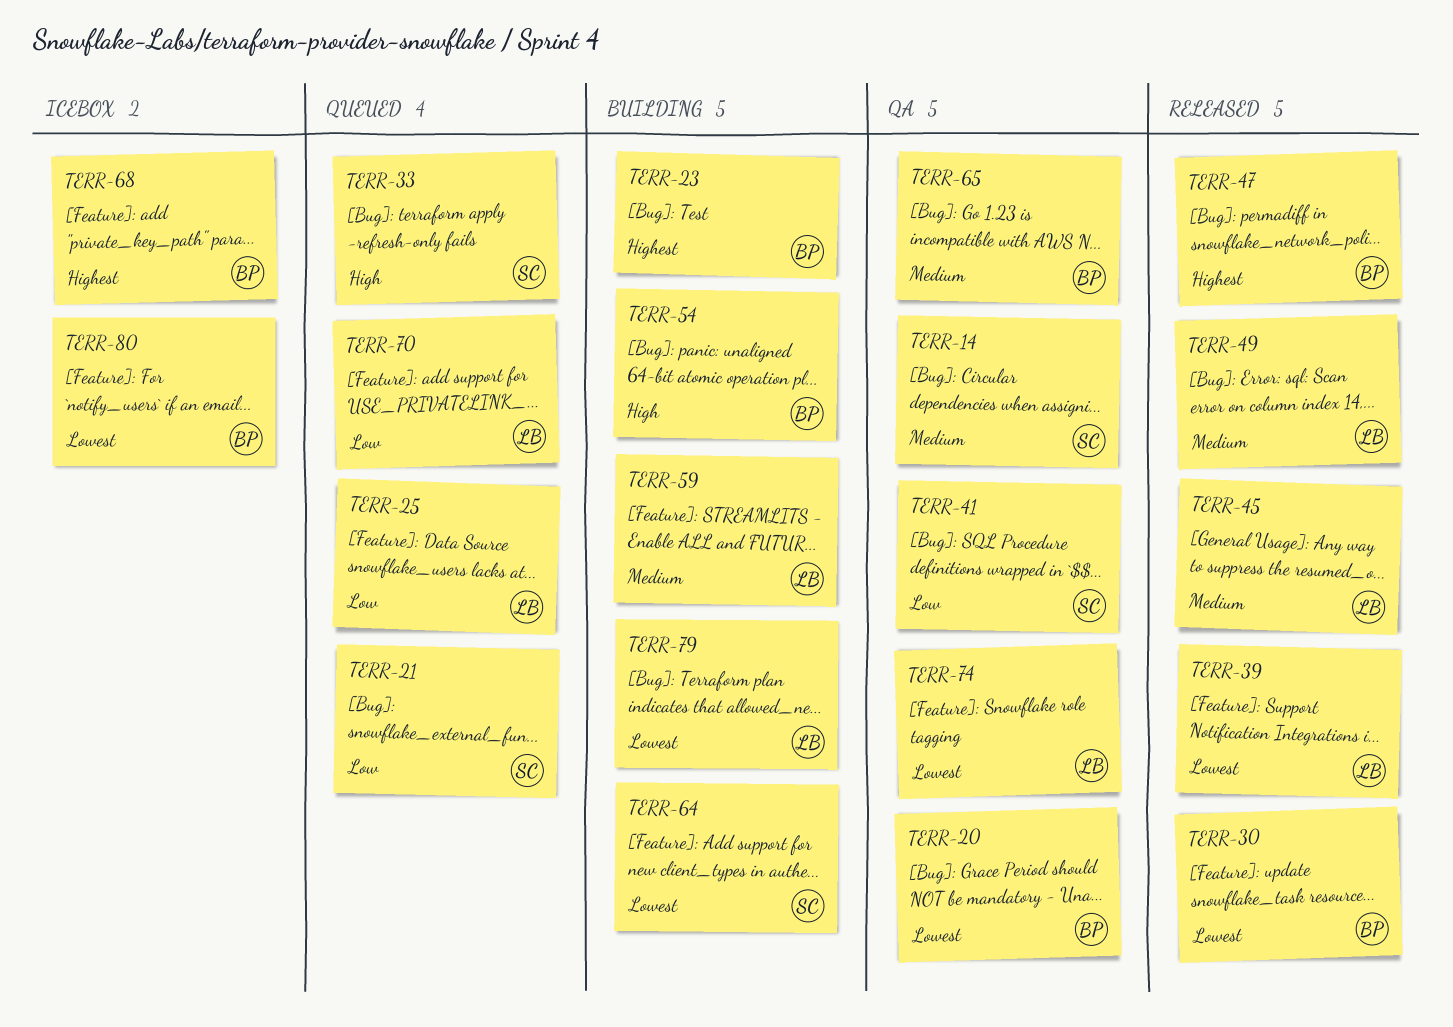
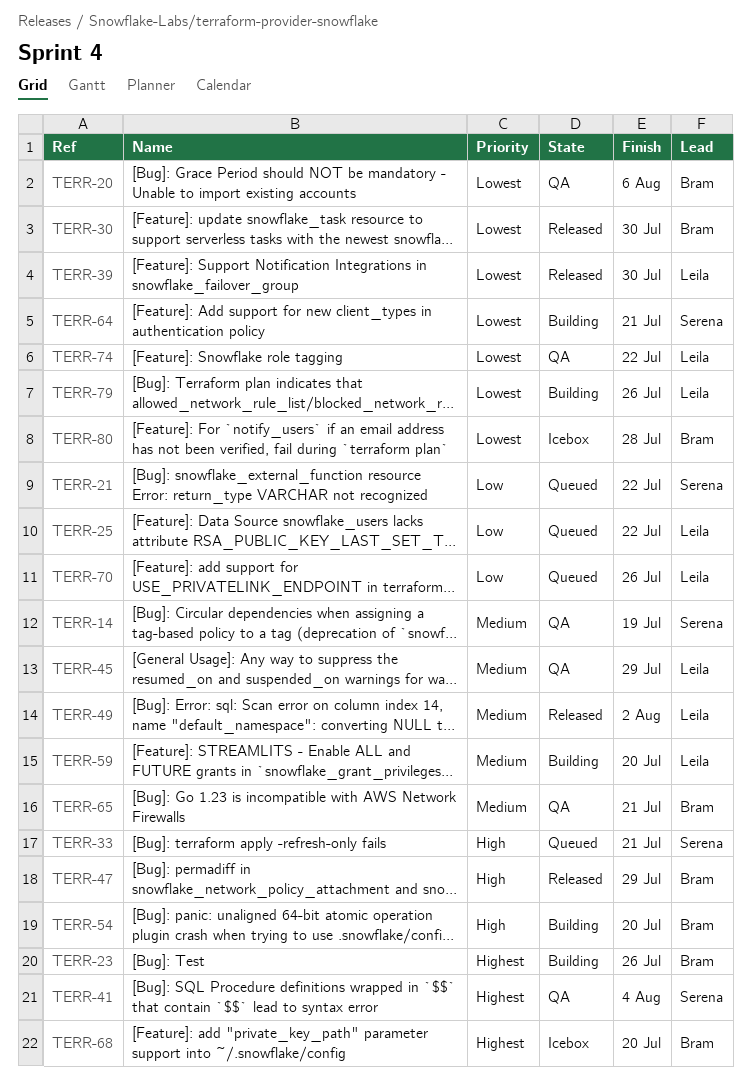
TERR-41, priority: Low -> Highest
TERR-45, status: Released -> QA
TERR-47, priority: Highest -> High

